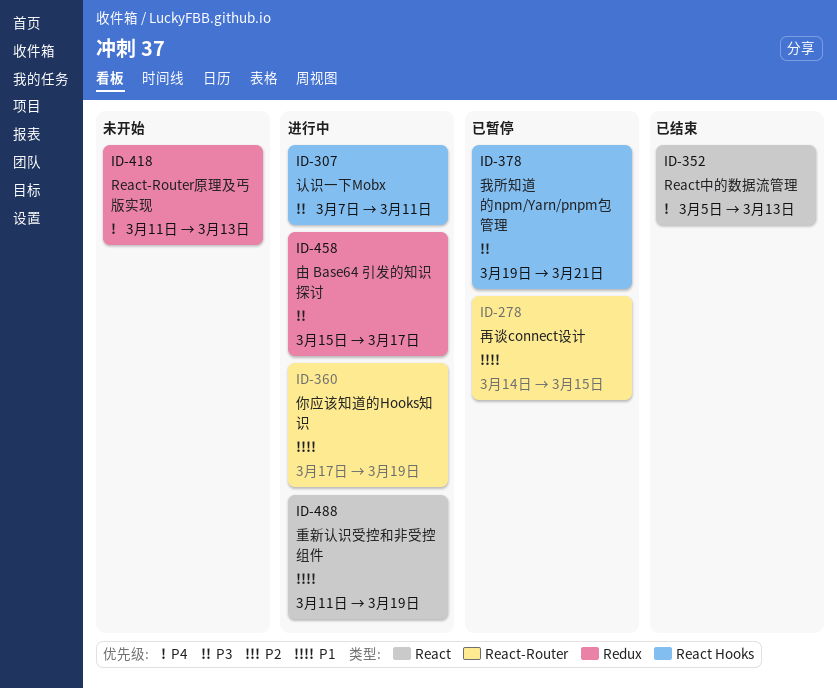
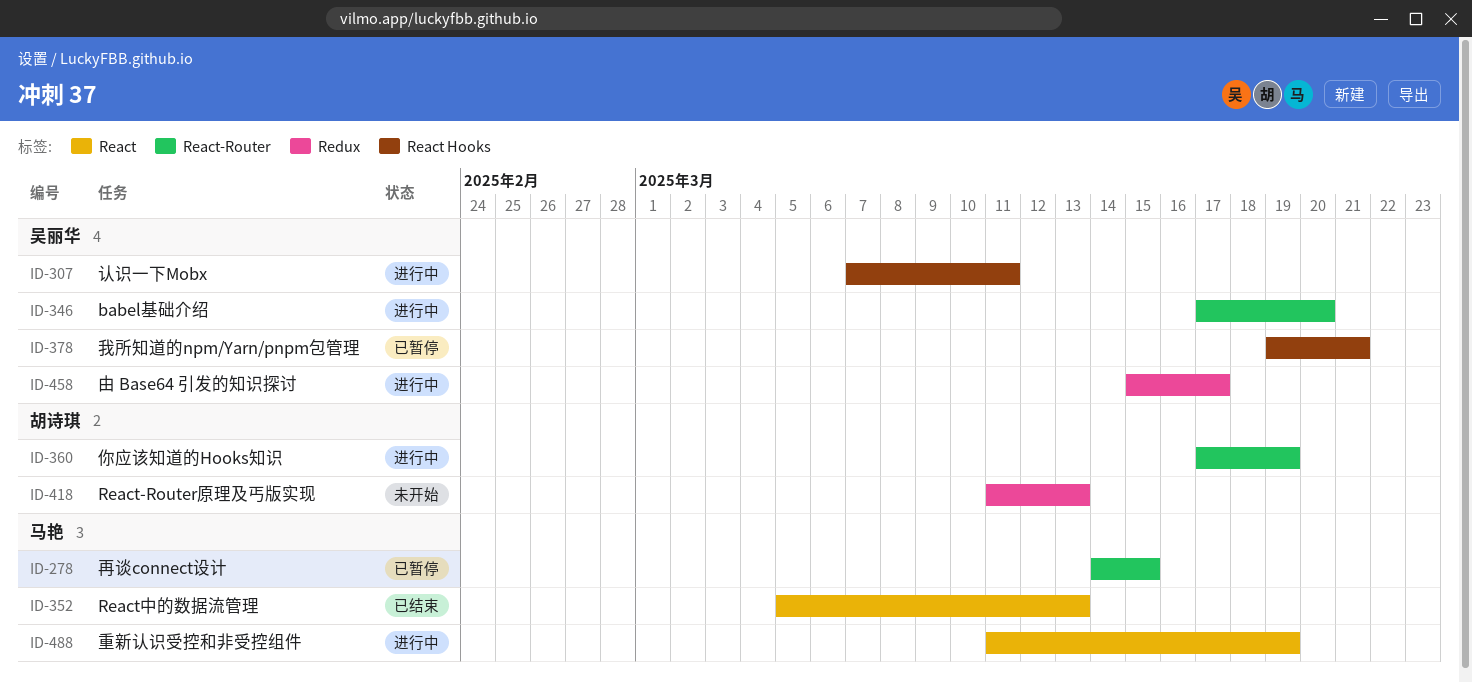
ID-346: none -> present

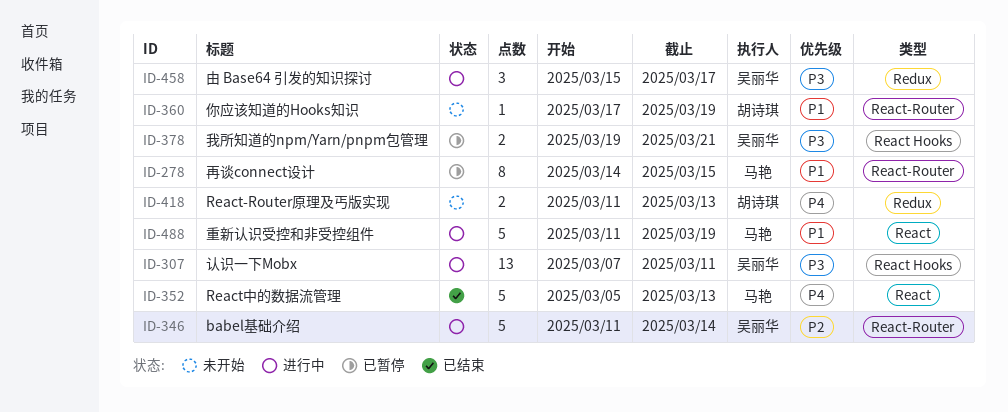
ID-346, start: Mar 17 -> Mar 11
ID-346, due: Mar 20 -> Mar 14
ID-360, status: 进行中 -> 未开始

